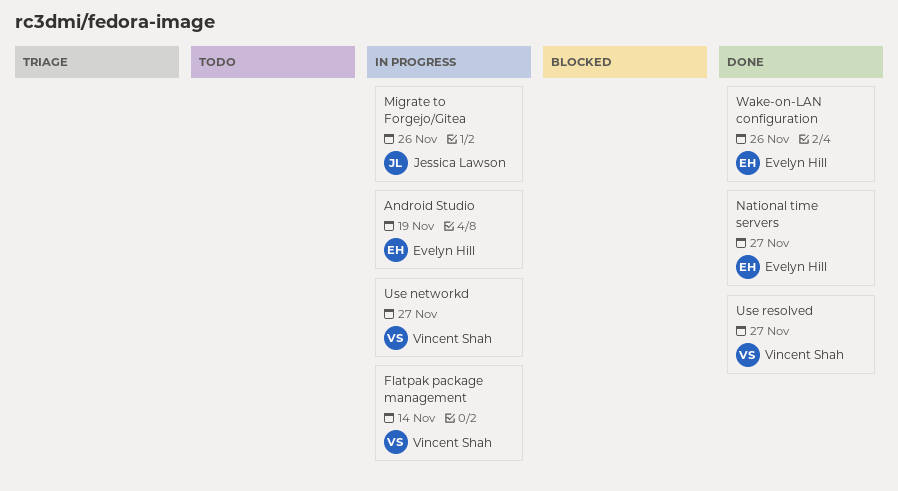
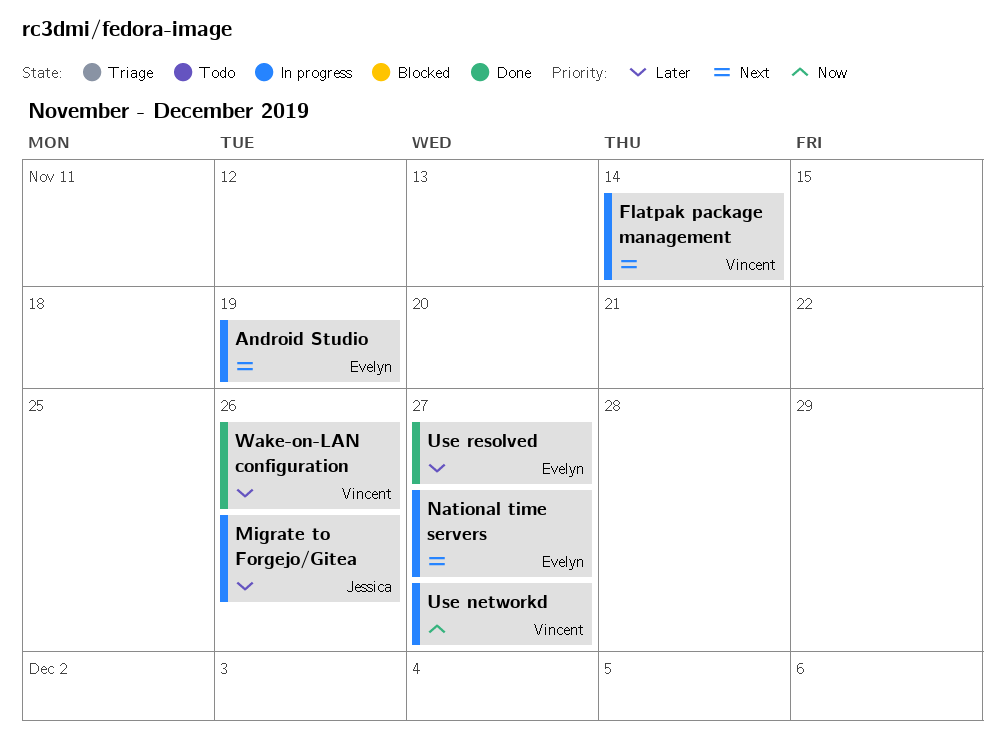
National time servers, status: Done -> In progress
Use resolved, owner: Vincent Shah -> Evelyn Hill
Wake-on-LAN configuration, owner: Evelyn Hill -> Vincent Shah

